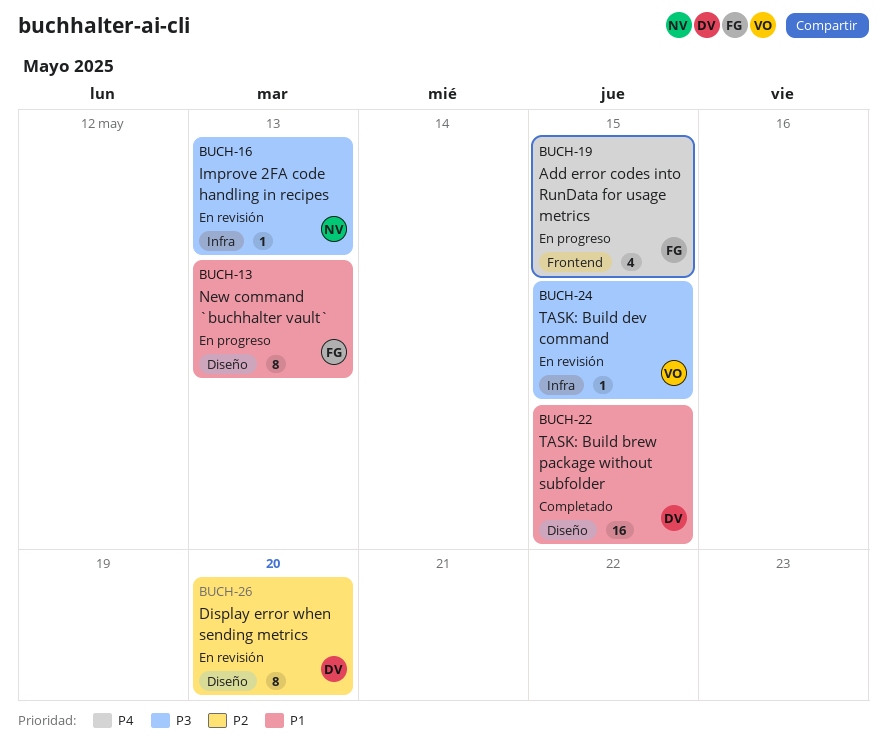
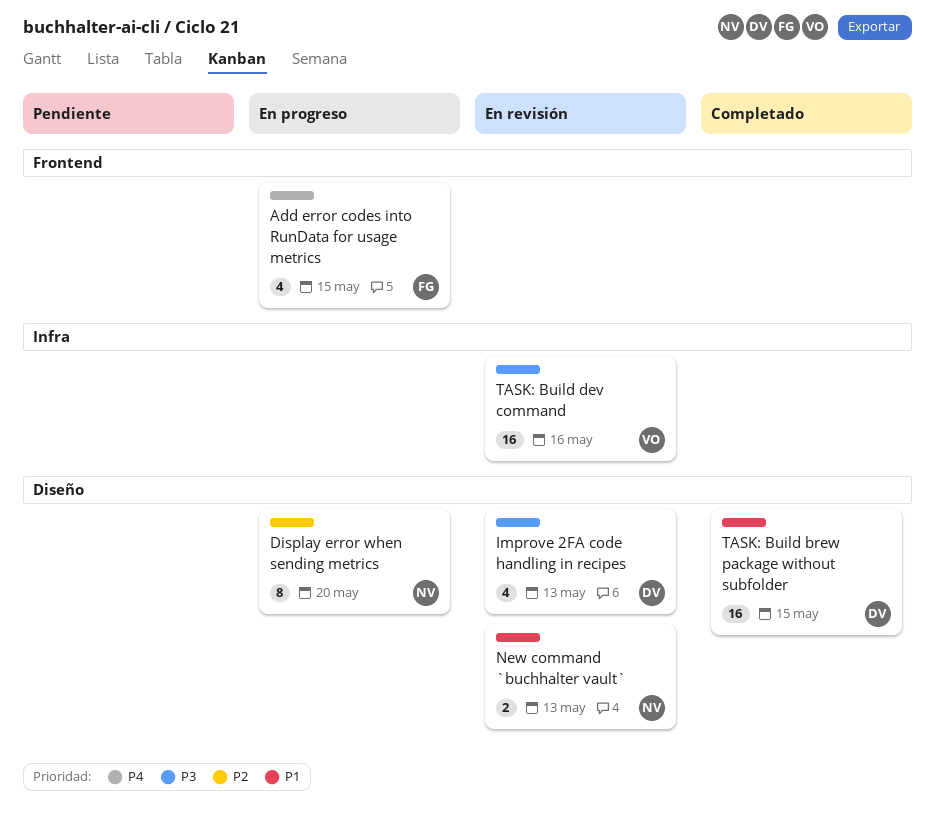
Display error when sending metrics, status: En revisión -> En progreso
Display error when sending metrics, owner: DV -> NV
Improve 2FA code handling in recipes, owner: NV -> DV
Improve 2FA code handling in recipes, label: Infra -> Diseño
Improve 2FA code handling in recipes, estimate: 1 -> 4
New command `buchhalter vault`, status: En progreso -> En revisión
New command `buchhalter vault`, owner: FG -> NV
New command `buchhalter vault`, estimate: 8 -> 2
TASK: Build dev command, estimate: 1 -> 16
TASK: Build dev command, due: May 15 -> May 16

